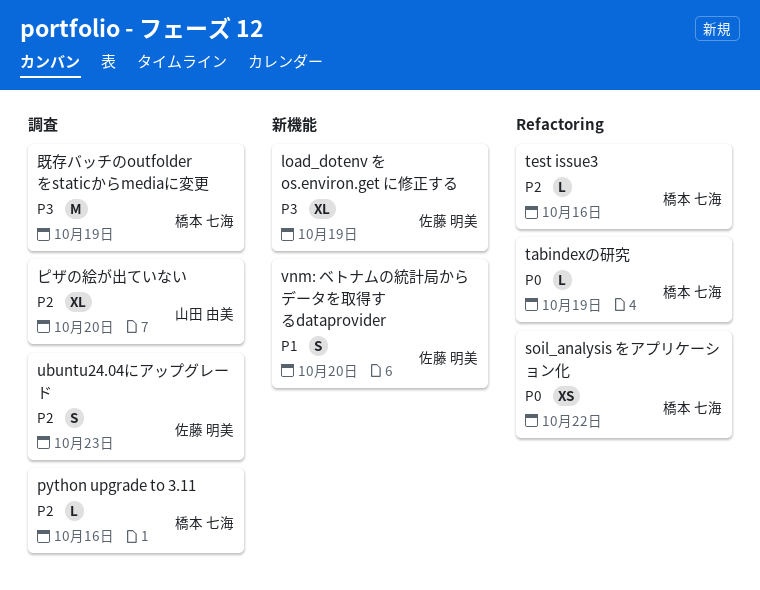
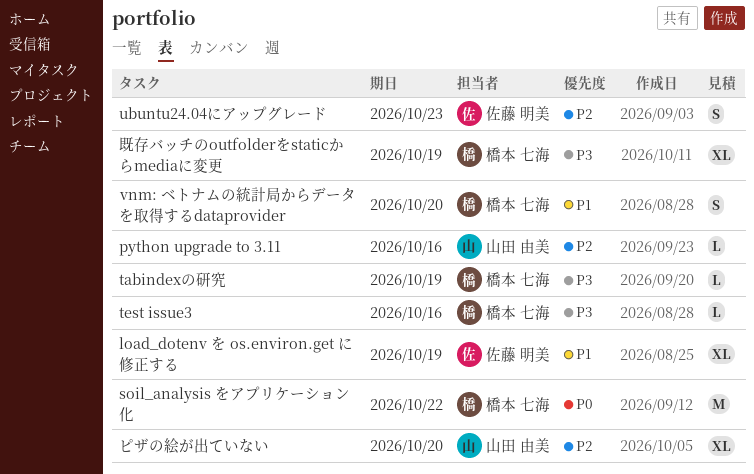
load_dotenv を os.environ.get に修正する, priority: P3 -> P1
python upgrade to 3.11, owner: 橋本 七海 -> 山田 由美
soil_analysis をアプリケーション化, estimate: XS -> M
tabindexの研究, priority: P0 -> P3
test issue3, priority: P2 -> P3
vnm: ベトナムの統計局からデータを取得するdataprovider, owner: 佐藤 明美 -> 橋本 七海
既存バッチのoutfolderをstaticからmediaに変更, estimate: M -> XL

